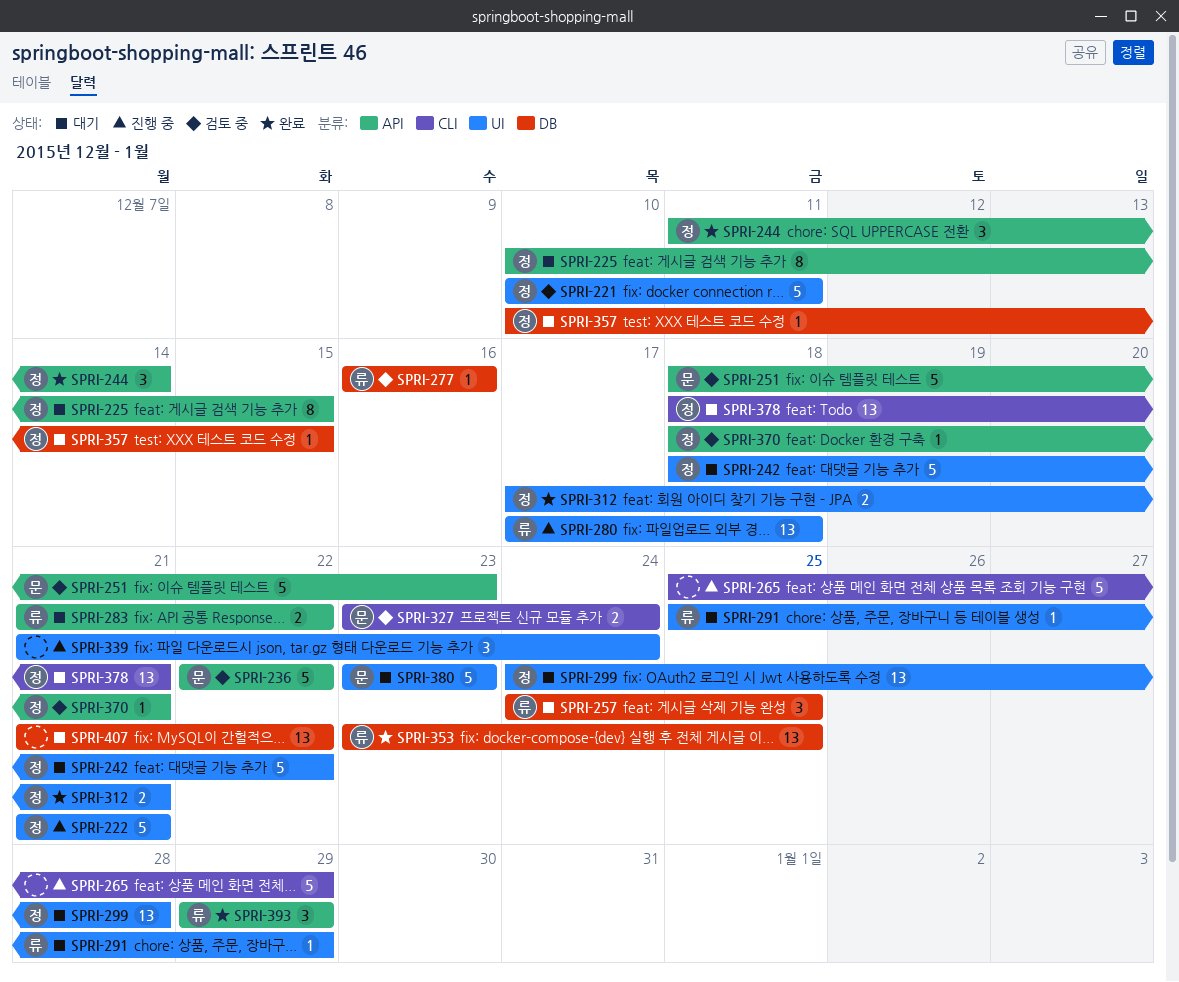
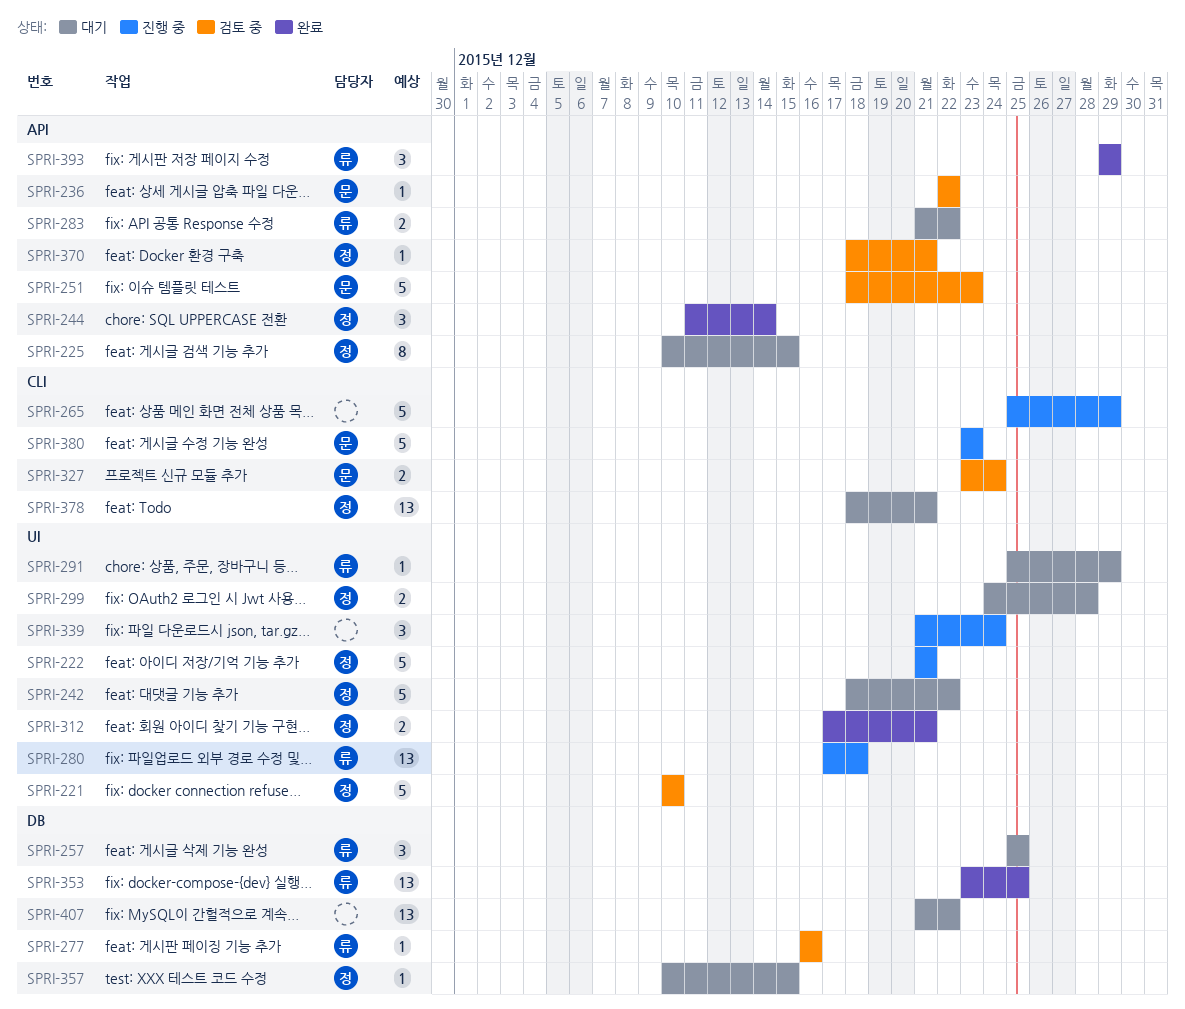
SPRI-221, due: Dec 11 -> Dec 10
SPRI-236, estimate: 5 -> 1
SPRI-257, start: Dec 24 -> Dec 25
SPRI-299, estimate: 13 -> 2
SPRI-380, status: 대기 -> 진행 중
SPRI-380, label: UI -> CLI

